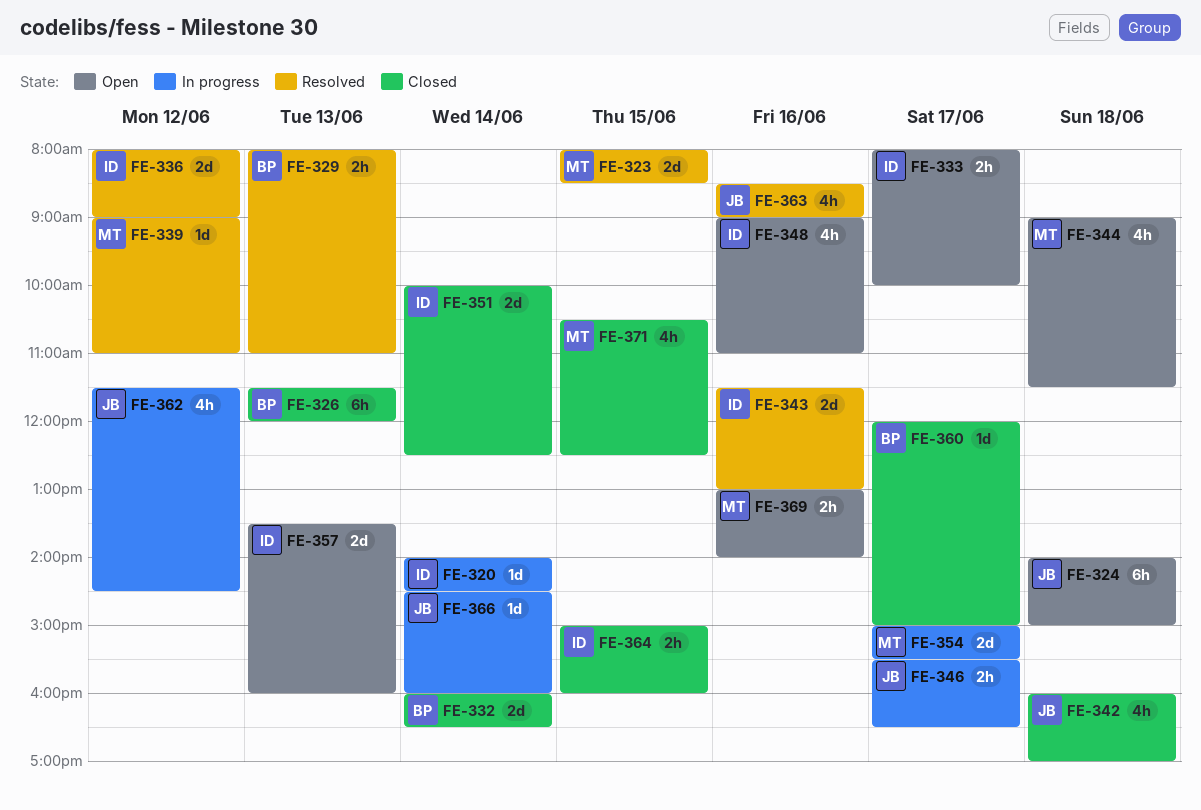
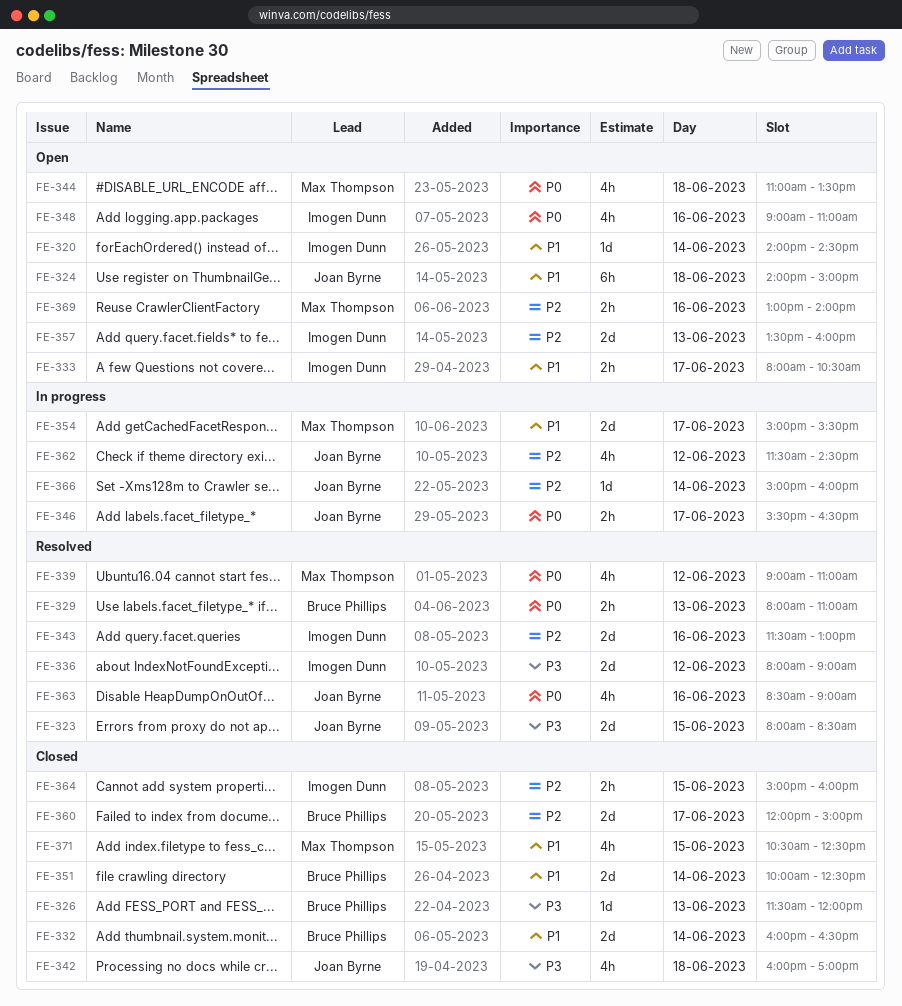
FE-320, status: In progress -> Open
FE-323, owner: Max Thompson -> Joan Byrne
FE-326, estimate: 6h -> 1d
FE-333, ends: 10:00 -> 10:30
FE-339, estimate: 1d -> 4h
FE-344, begins: 09:00 -> 11:00
FE-344, ends: 11:30 -> 13:30
FE-351, owner: Imogen Dunn -> Bruce Phillips
FE-360, estimate: 1d -> 2d
FE-366, begins: 14:30 -> 15:00

